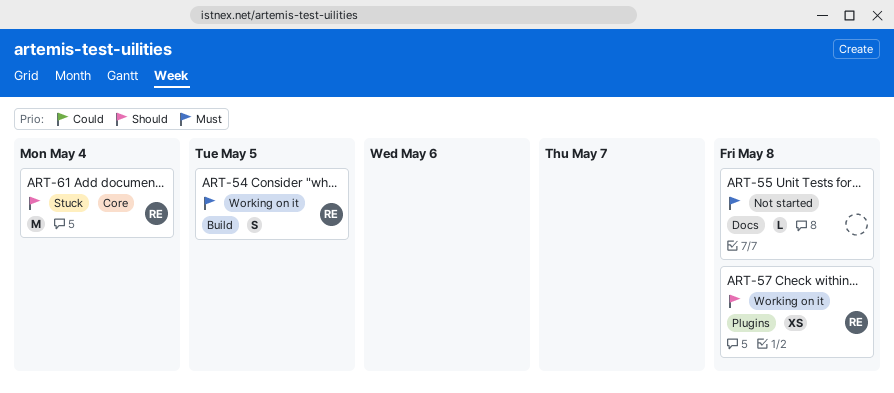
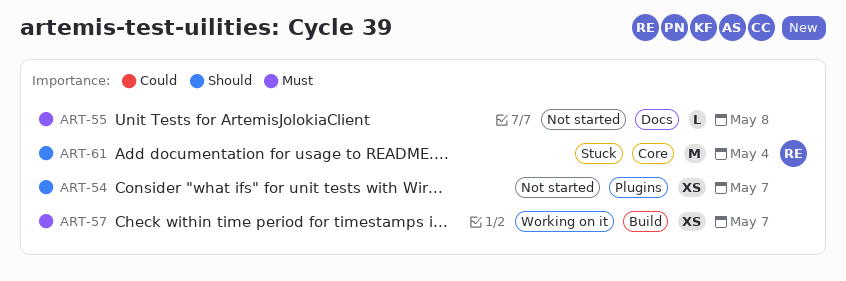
ART-54, status: Working on it -> Not started
ART-54, owner: RE -> none
ART-54, priority: Must -> Should
ART-54, label: Build -> Plugins
ART-54, estimate: S -> XS
ART-54, due: May 5 -> May 7
ART-57, owner: RE -> none
ART-57, priority: Should -> Must
ART-57, label: Plugins -> Build
ART-57, due: May 8 -> May 7

